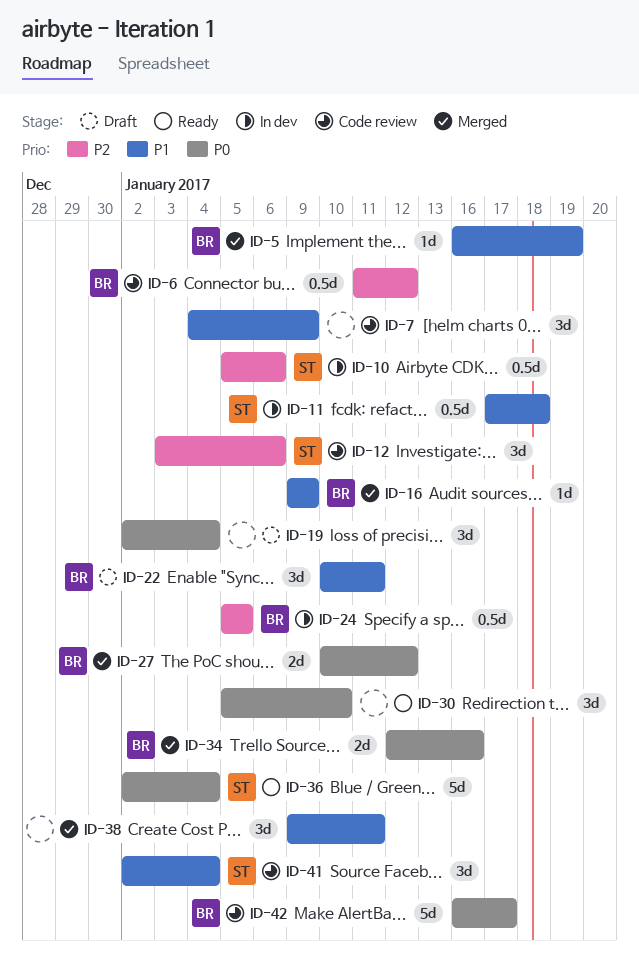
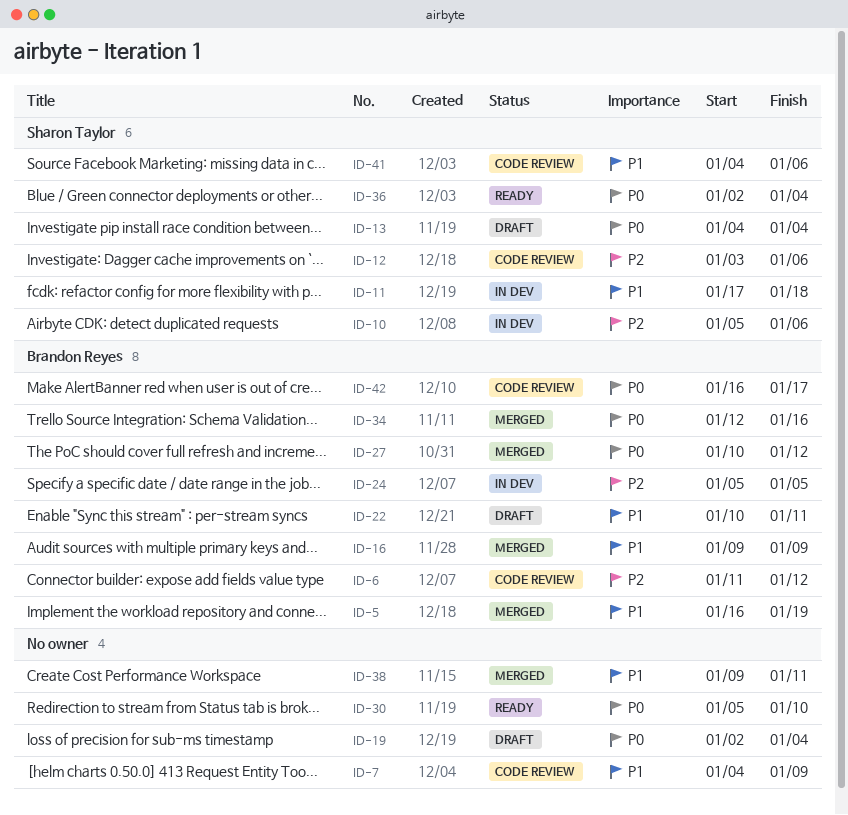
ID-13: none -> present
ID-41, start: Jan 2 -> Jan 4
ID-41, due: Jan 4 -> Jan 6

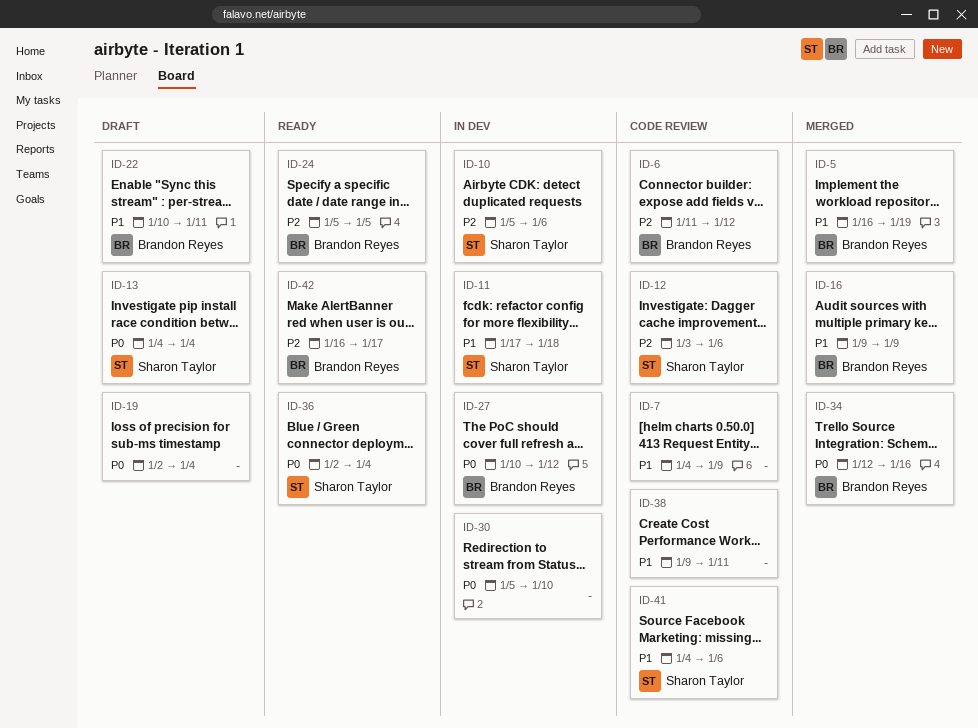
ID-24, status: In dev -> Ready
ID-27, status: Merged -> In dev
ID-30, status: Ready -> In dev
ID-38, status: Merged -> Code review
ID-42, status: Code review -> Ready
ID-42, priority: P0 -> P2

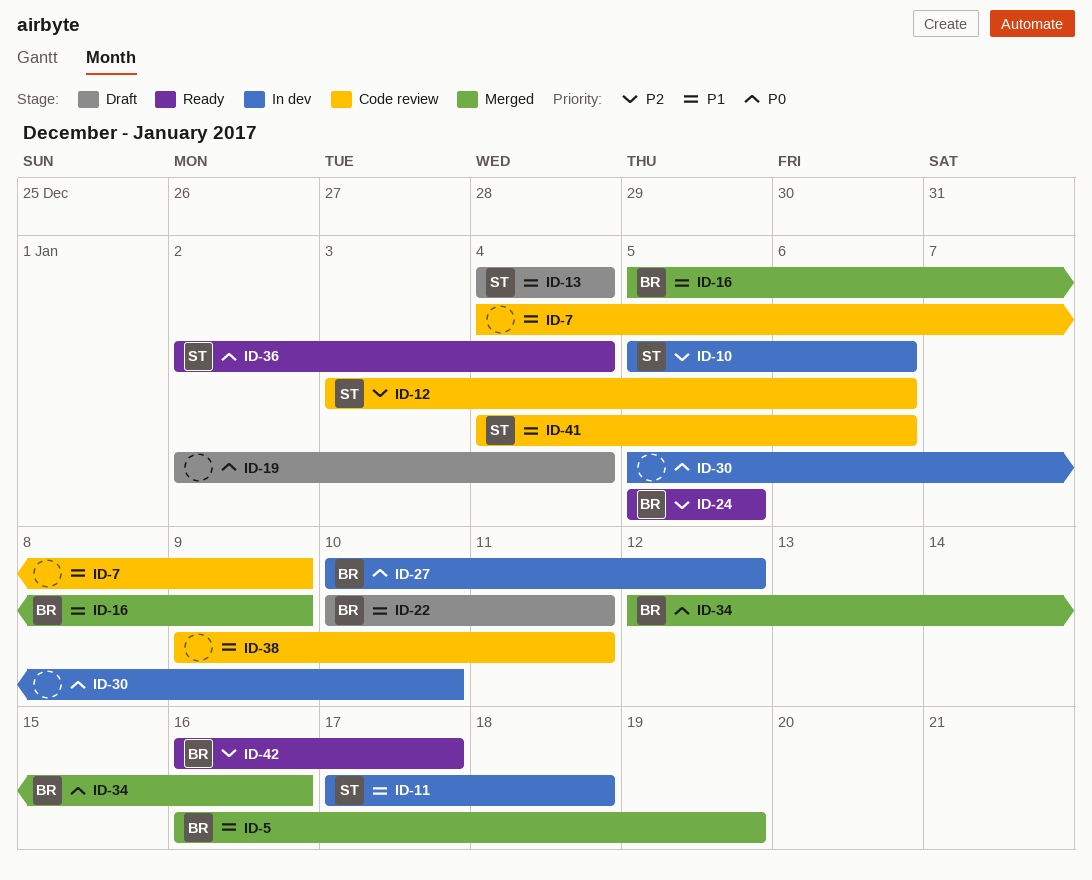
ID-6: present -> none
ID-13, priority: P0 -> P1
ID-16, start: Jan 9 -> Jan 5

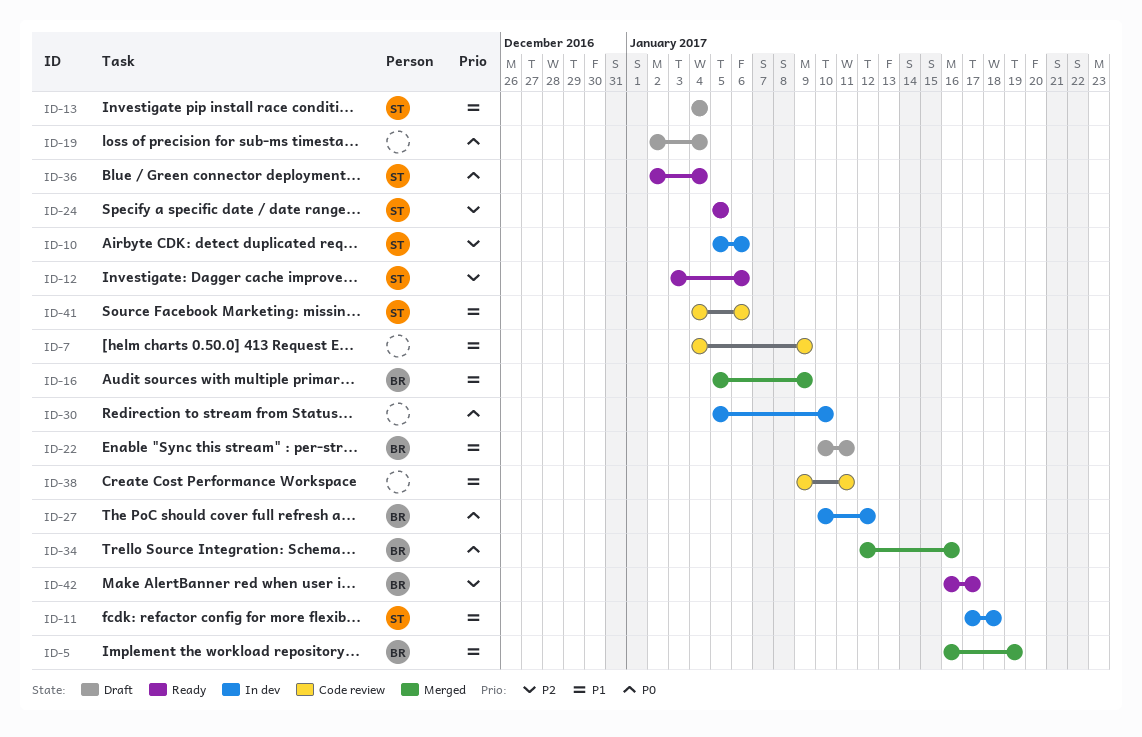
ID-12, status: Code review -> Ready
ID-24, owner: BR -> ST

